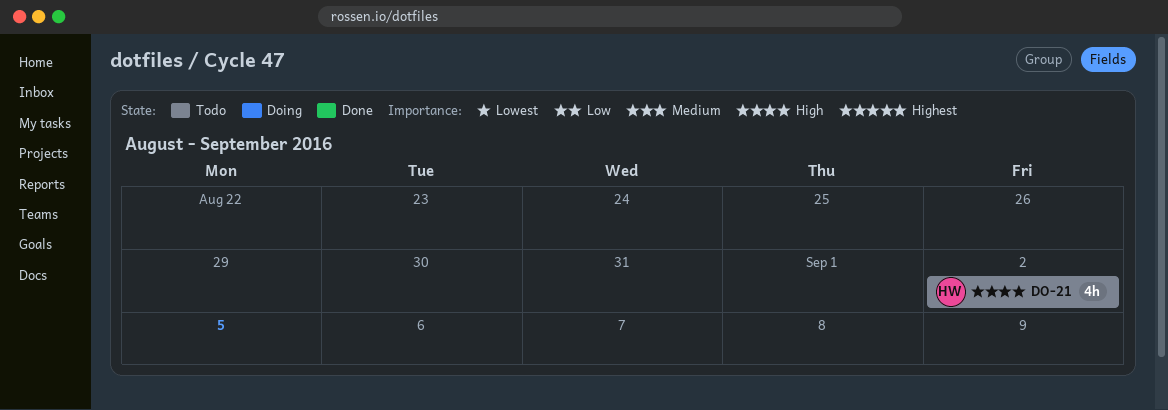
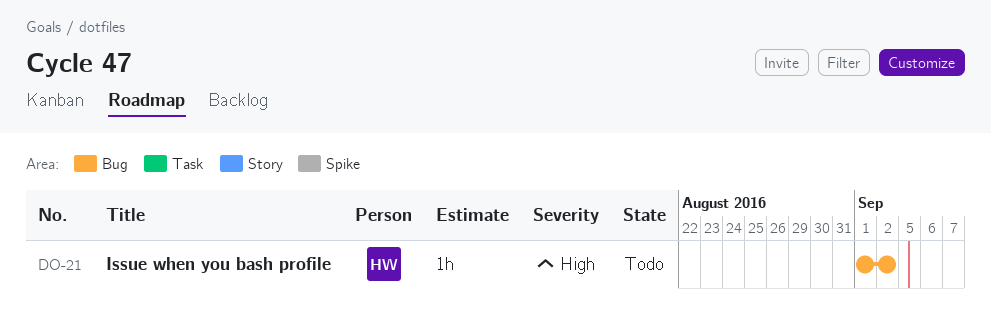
DO-21, estimate: 4h -> 1h
DO-21, start: Sep 2 -> Sep 1

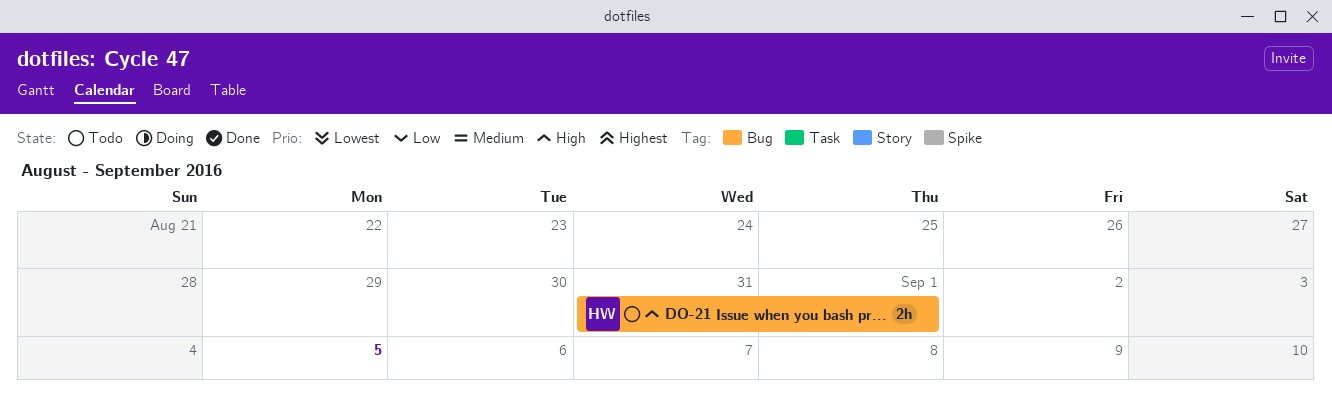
DO-21, estimate: 1h -> 2h
DO-21, start: Sep 1 -> Aug 31
DO-21, due: Sep 2 -> Sep 1

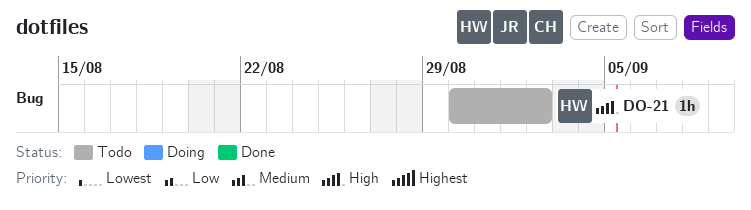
DO-21, estimate: 2h -> 1h
DO-21, start: Aug 31 -> Aug 30
DO-21, due: Sep 1 -> Sep 2

